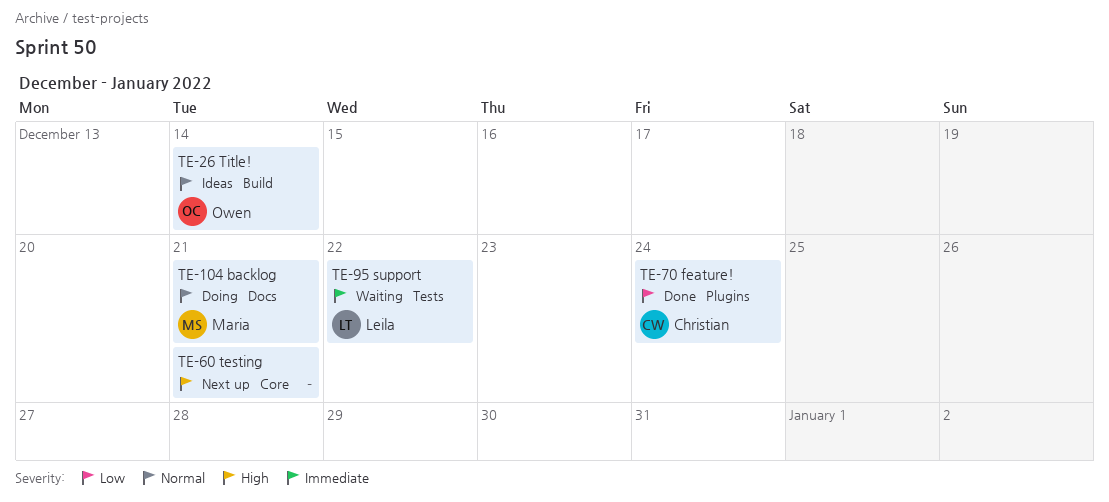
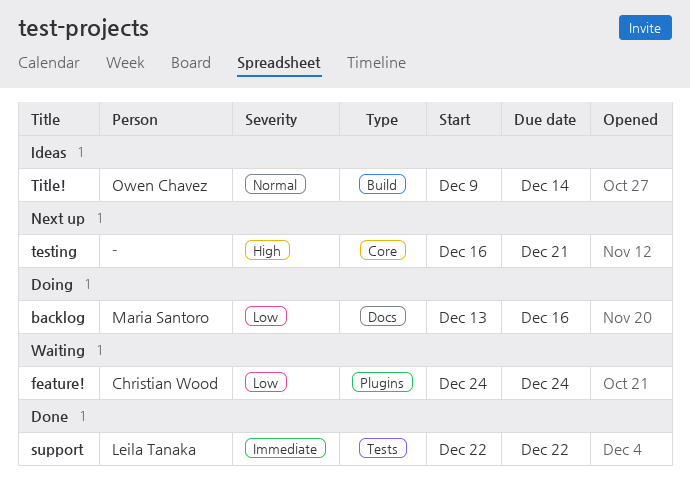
backlog, priority: Normal -> Low
backlog, due: Dec 21 -> Dec 16
feature!, status: Done -> Waiting
support, status: Waiting -> Done

